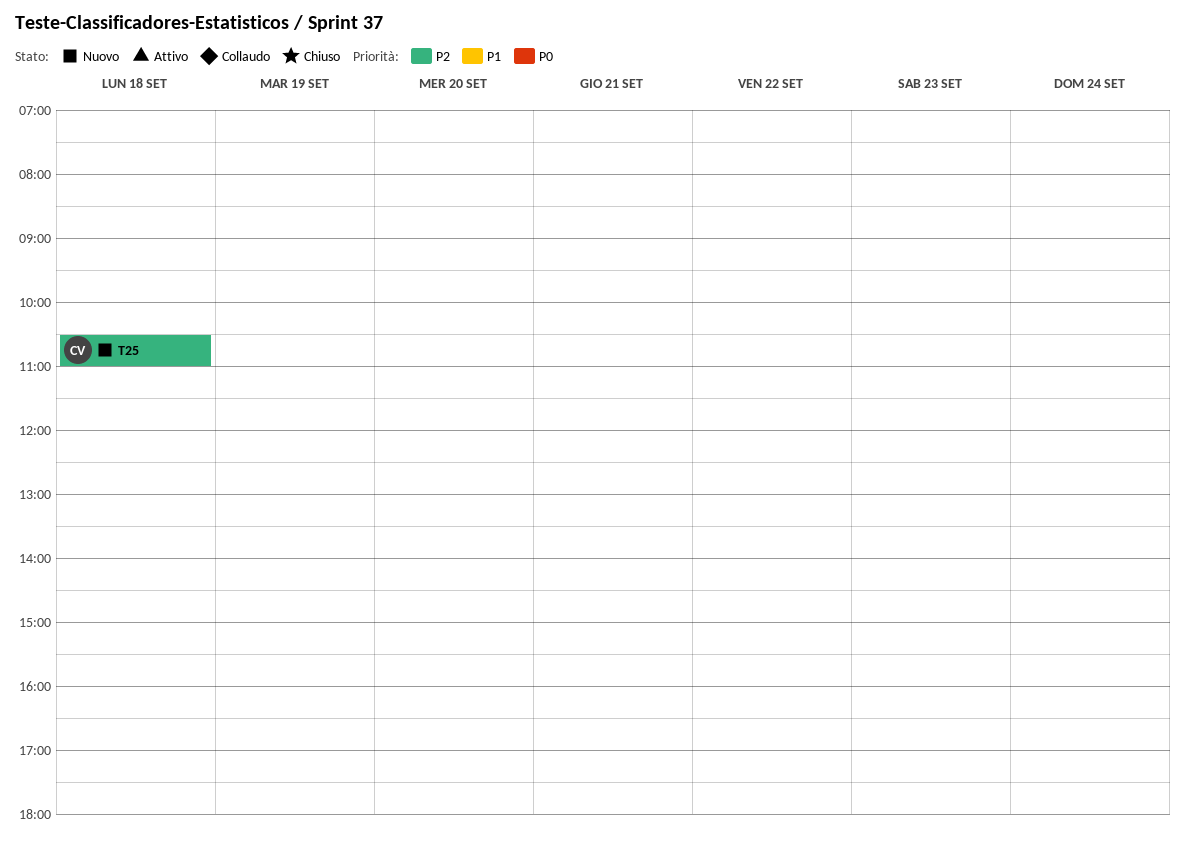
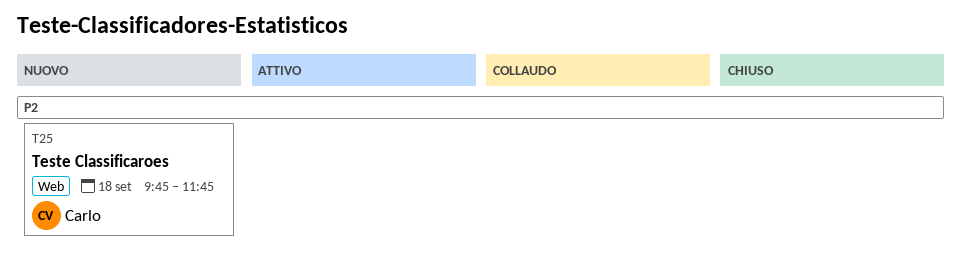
T25, begins: 10:30 -> 09:45
T25, ends: 11:00 -> 11:45

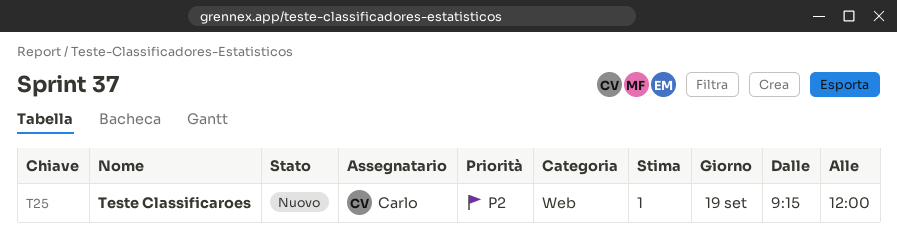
T25, day: Sep 18 -> Sep 19
T25, begins: 09:45 -> 09:15
T25, ends: 11:45 -> 12:00

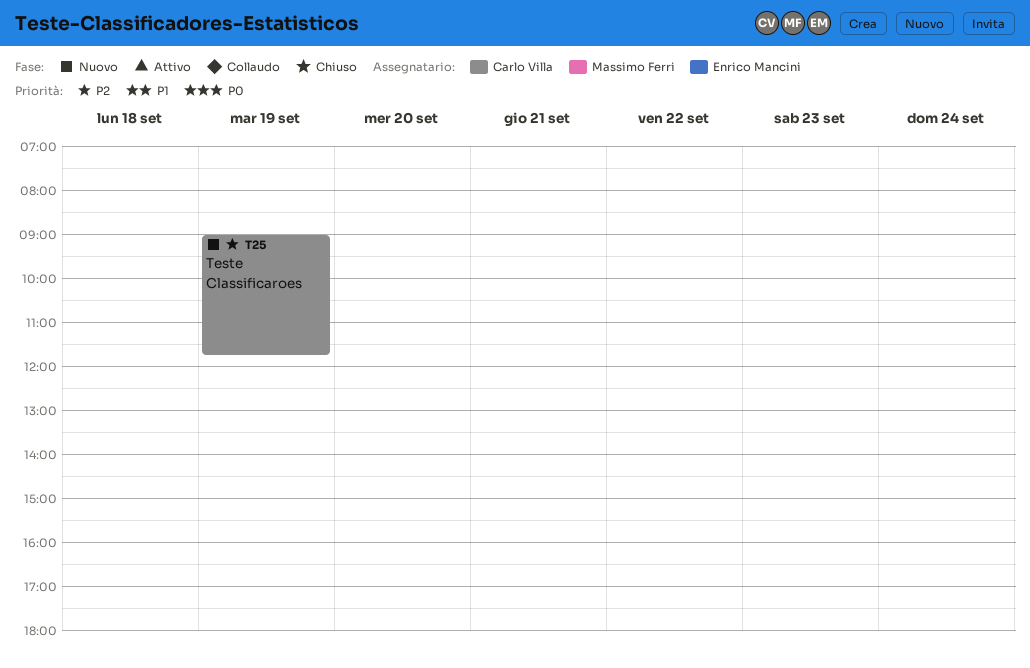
T25, begins: 09:15 -> 09:00
T25, ends: 12:00 -> 11:45

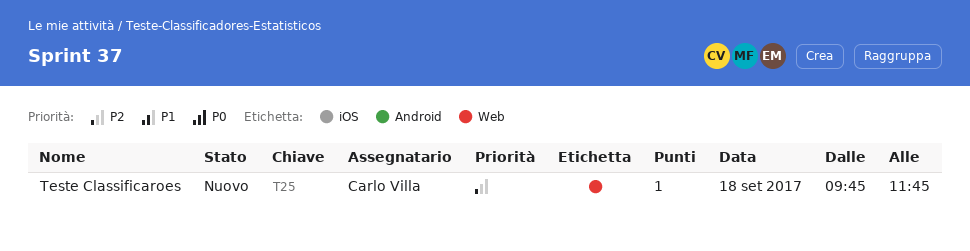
T25, day: Sep 19 -> Sep 18
T25, begins: 09:00 -> 09:45

